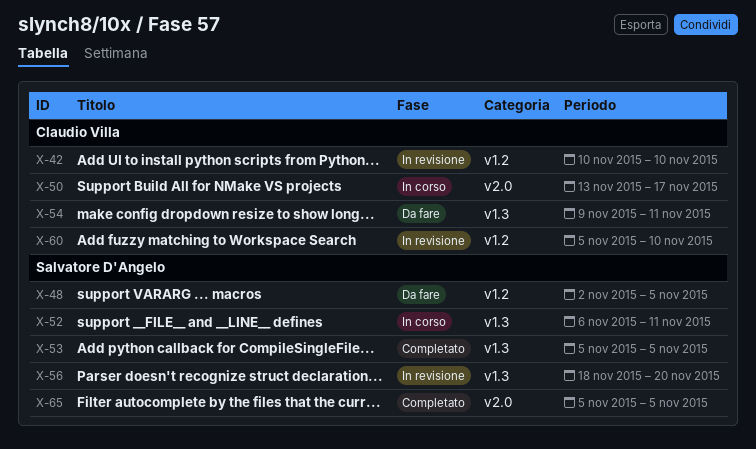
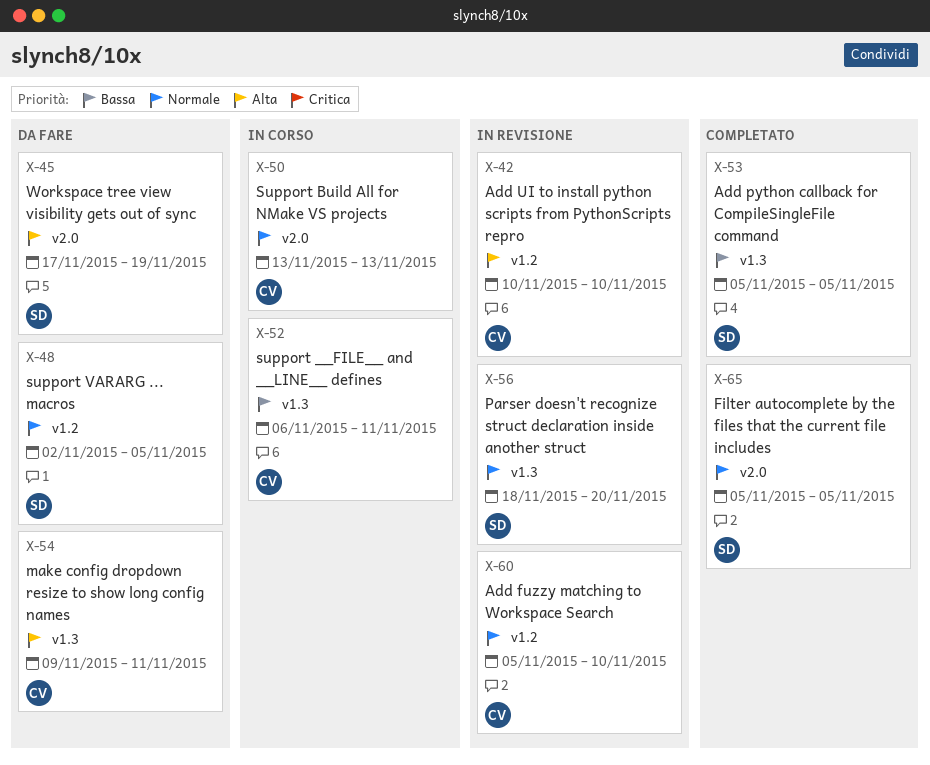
X-45: none -> present
X-50, due: Nov 17 -> Nov 13
X-52, owner: Salvatore D'Angelo -> Claudio Villa

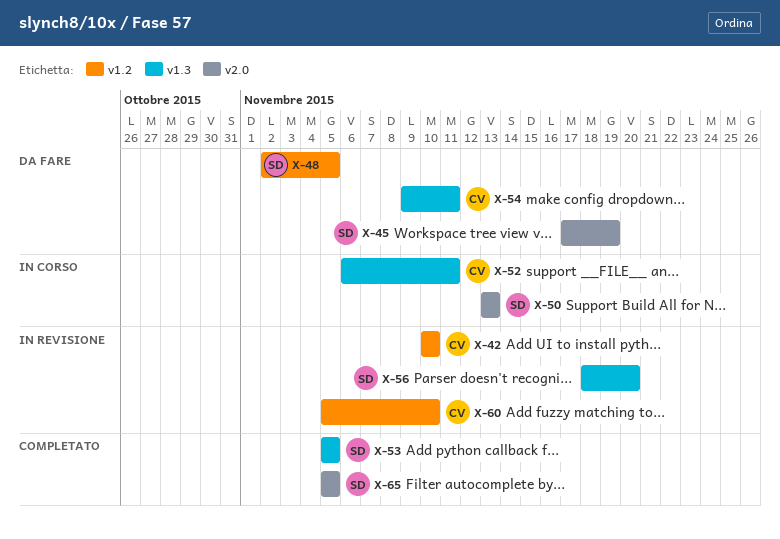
X-50, owner: CV -> SD

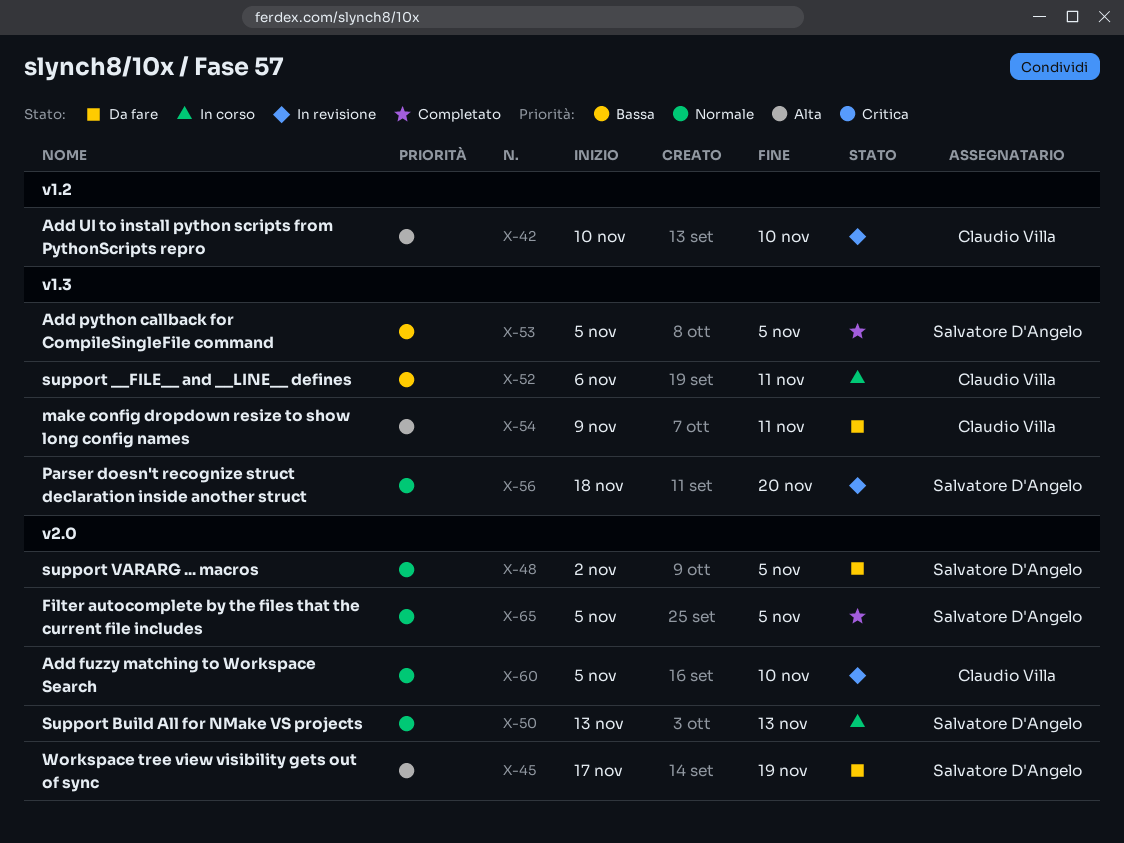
X-48, label: v1.2 -> v2.0
X-60, label: v1.2 -> v2.0

